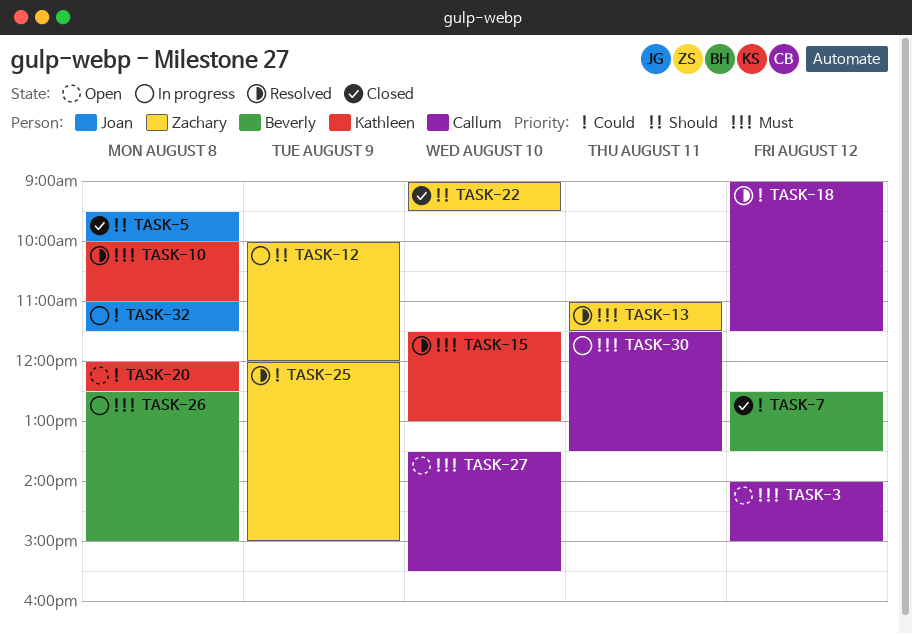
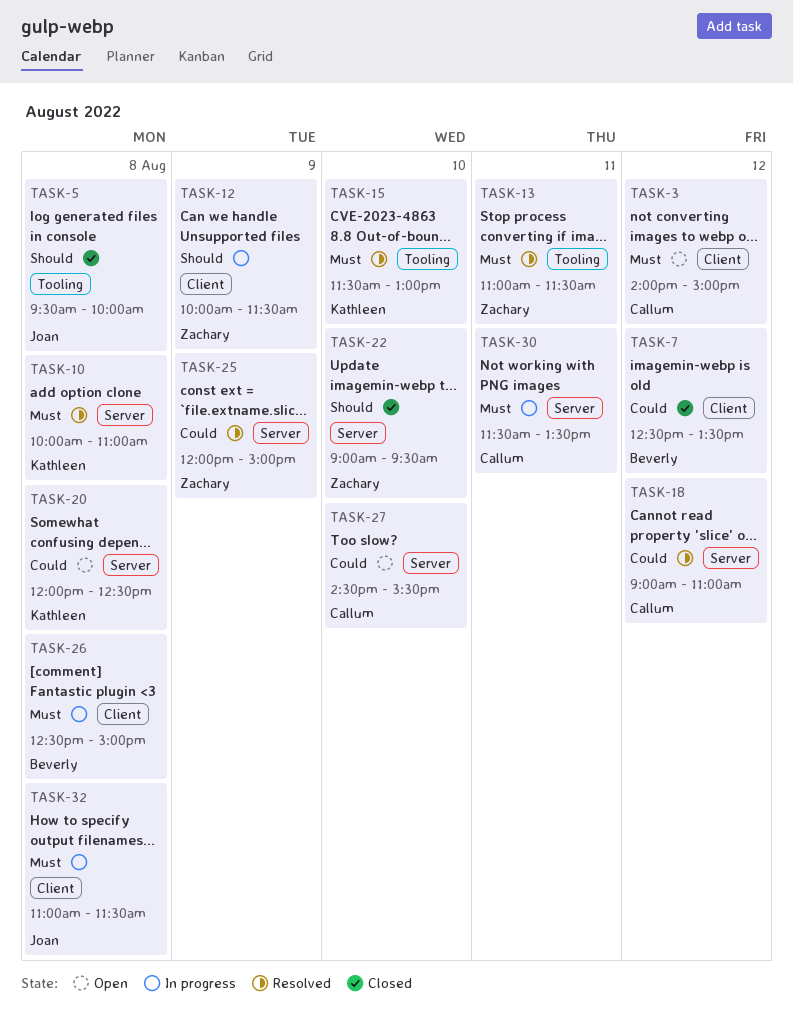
TASK-12, ends: 12:00 -> 11:30
TASK-18, ends: 11:30 -> 11:00
TASK-27, priority: Must -> Could
TASK-27, begins: 13:30 -> 14:30
TASK-32, priority: Could -> Must

